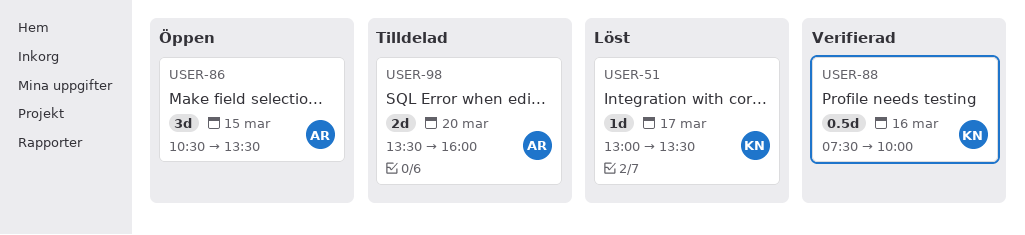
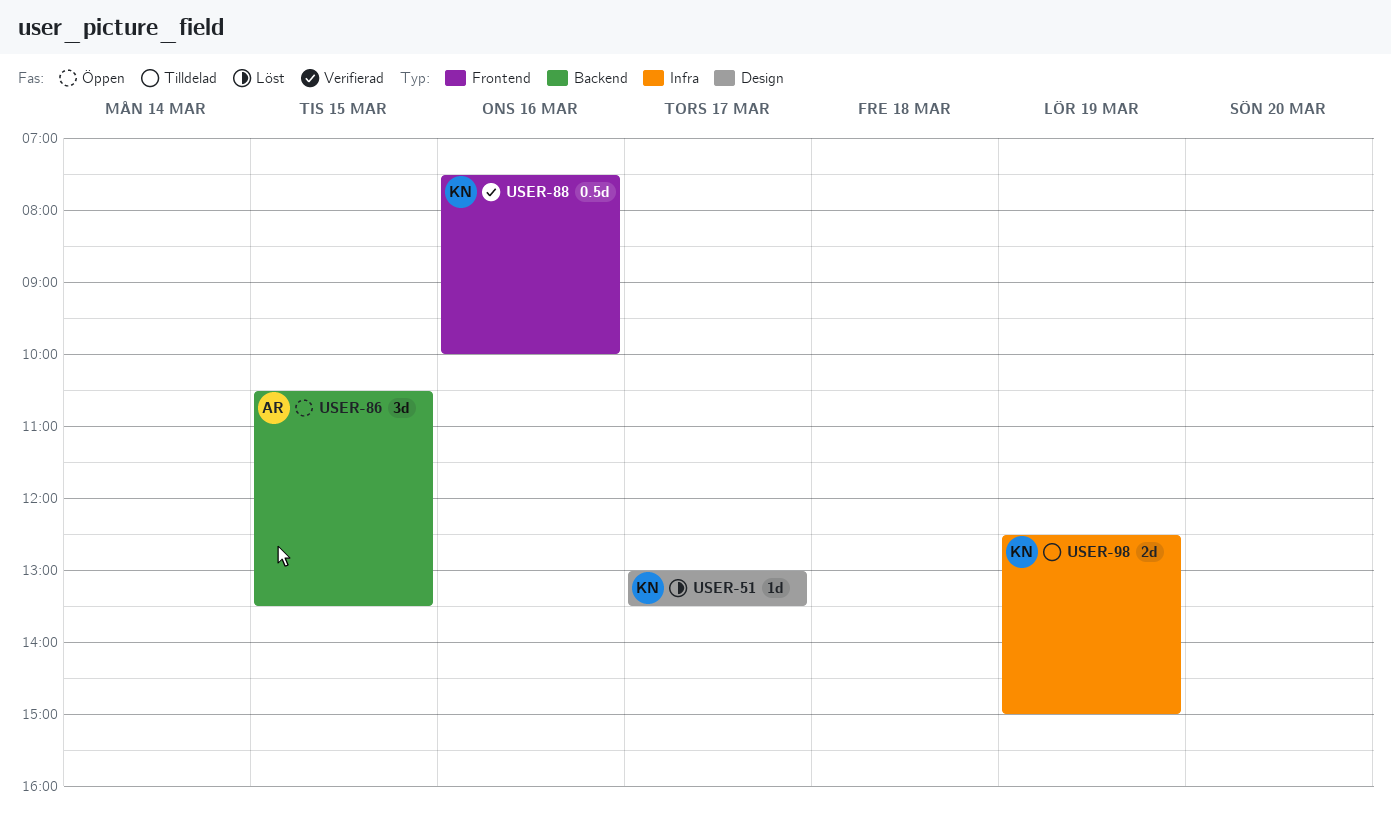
USER-98, owner: AR -> KN
USER-98, day: Mar 20 -> Mar 19
USER-98, begins: 13:30 -> 12:30
USER-98, ends: 16:00 -> 15:00

